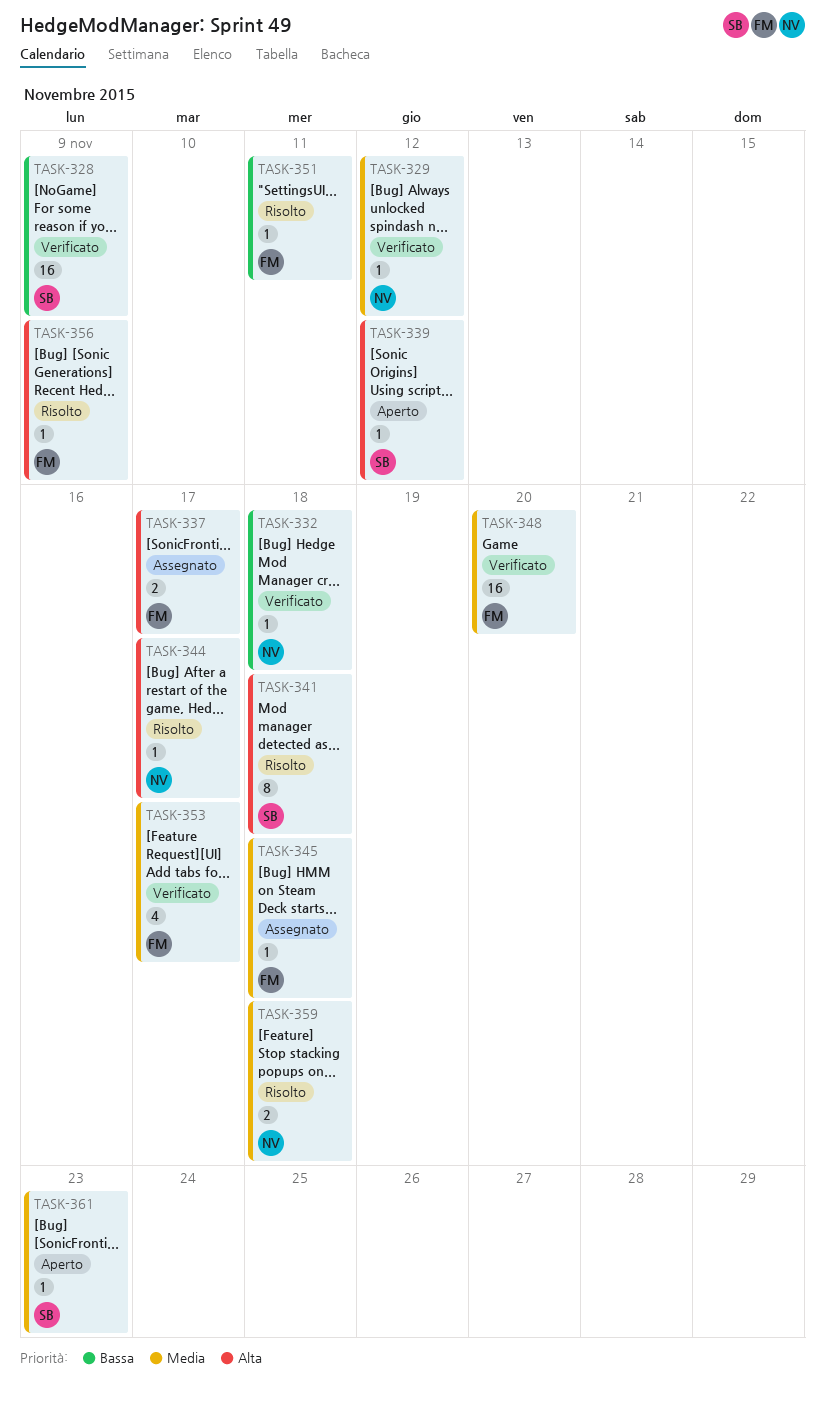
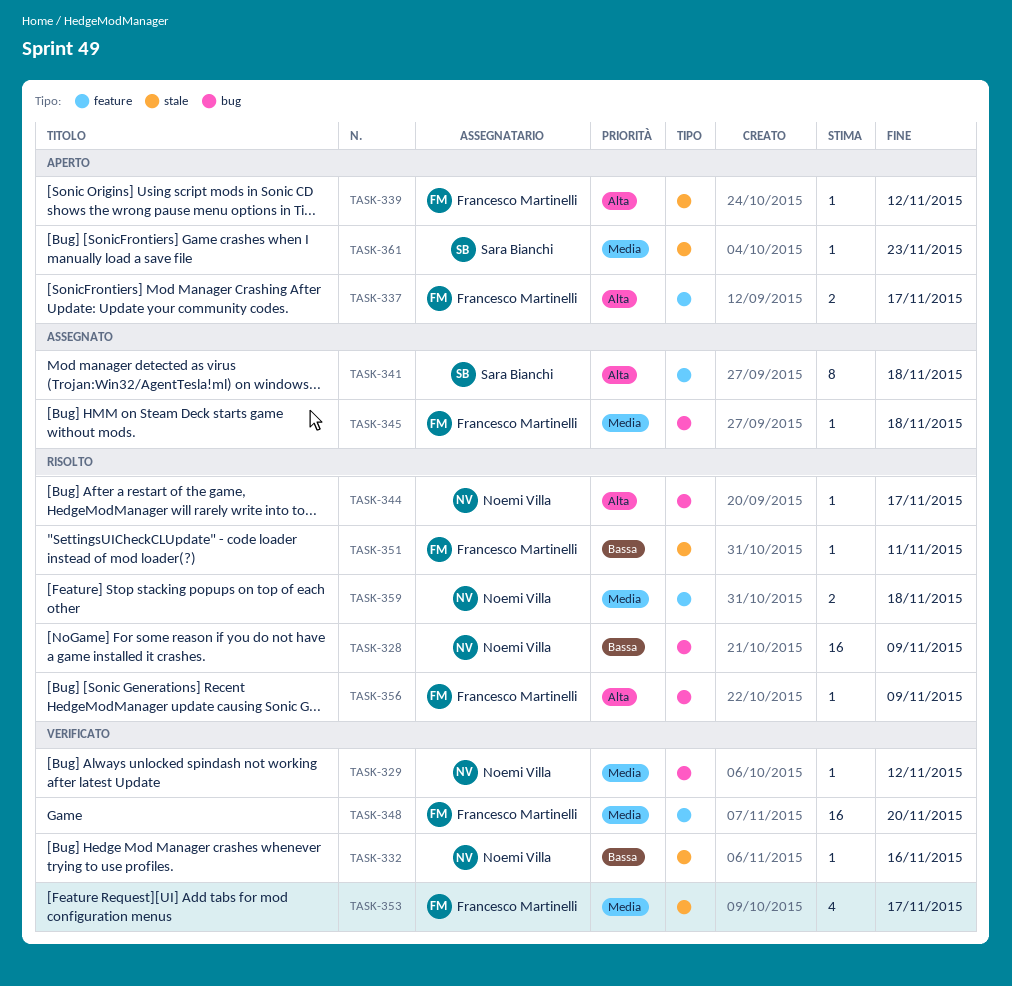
TASK-328, status: Verificato -> Risolto
TASK-328, owner: Sara Bianchi -> Noemi Villa
TASK-332, due: Nov 18 -> Nov 16
TASK-337, status: Assegnato -> Aperto
TASK-339, owner: Sara Bianchi -> Francesco Martinelli
TASK-341, status: Risolto -> Assegnato

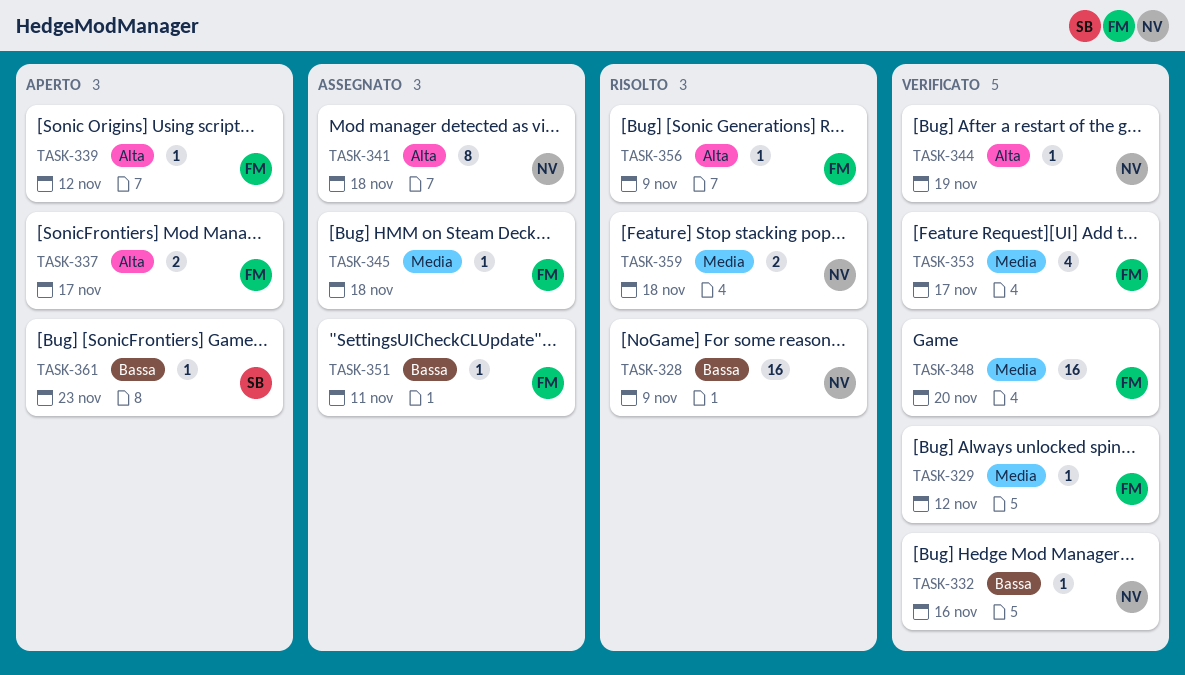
TASK-329, owner: Noemi Villa -> Francesco Martinelli
TASK-341, owner: Sara Bianchi -> Noemi Villa
TASK-344, status: Risolto -> Verificato
TASK-344, due: Nov 17 -> Nov 19
TASK-351, status: Risolto -> Assegnato
TASK-361, priority: Media -> Bassa

